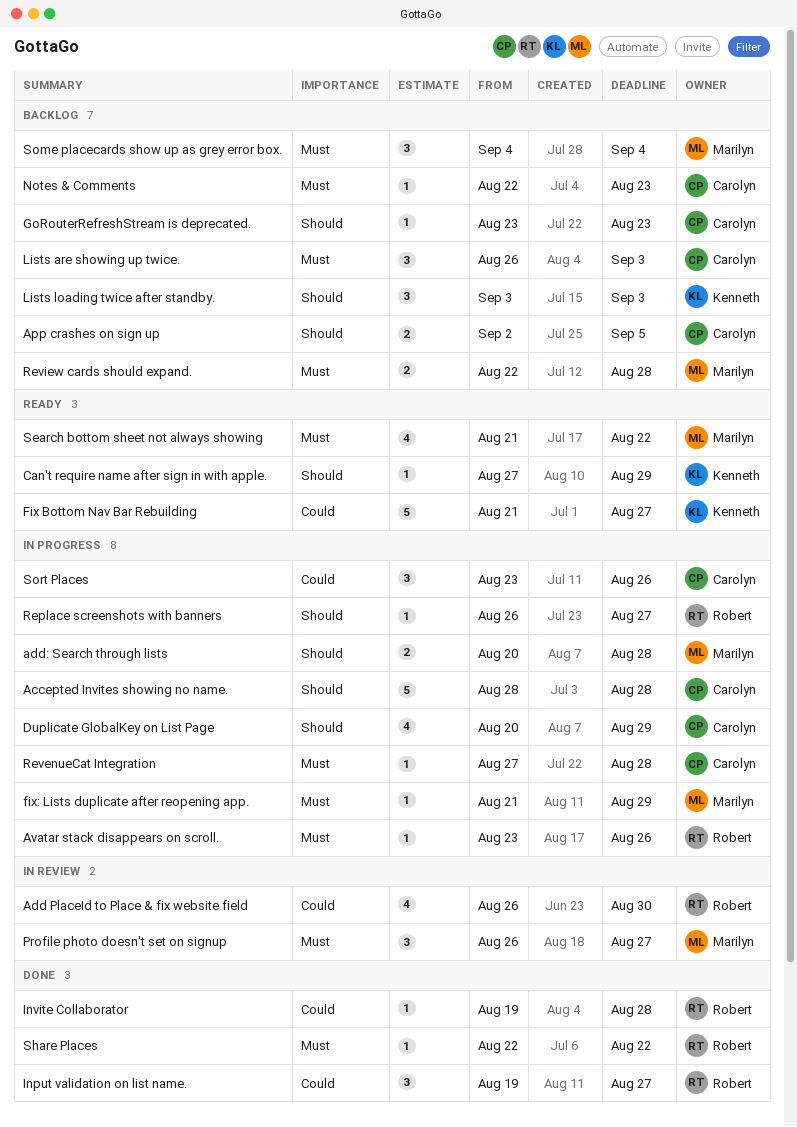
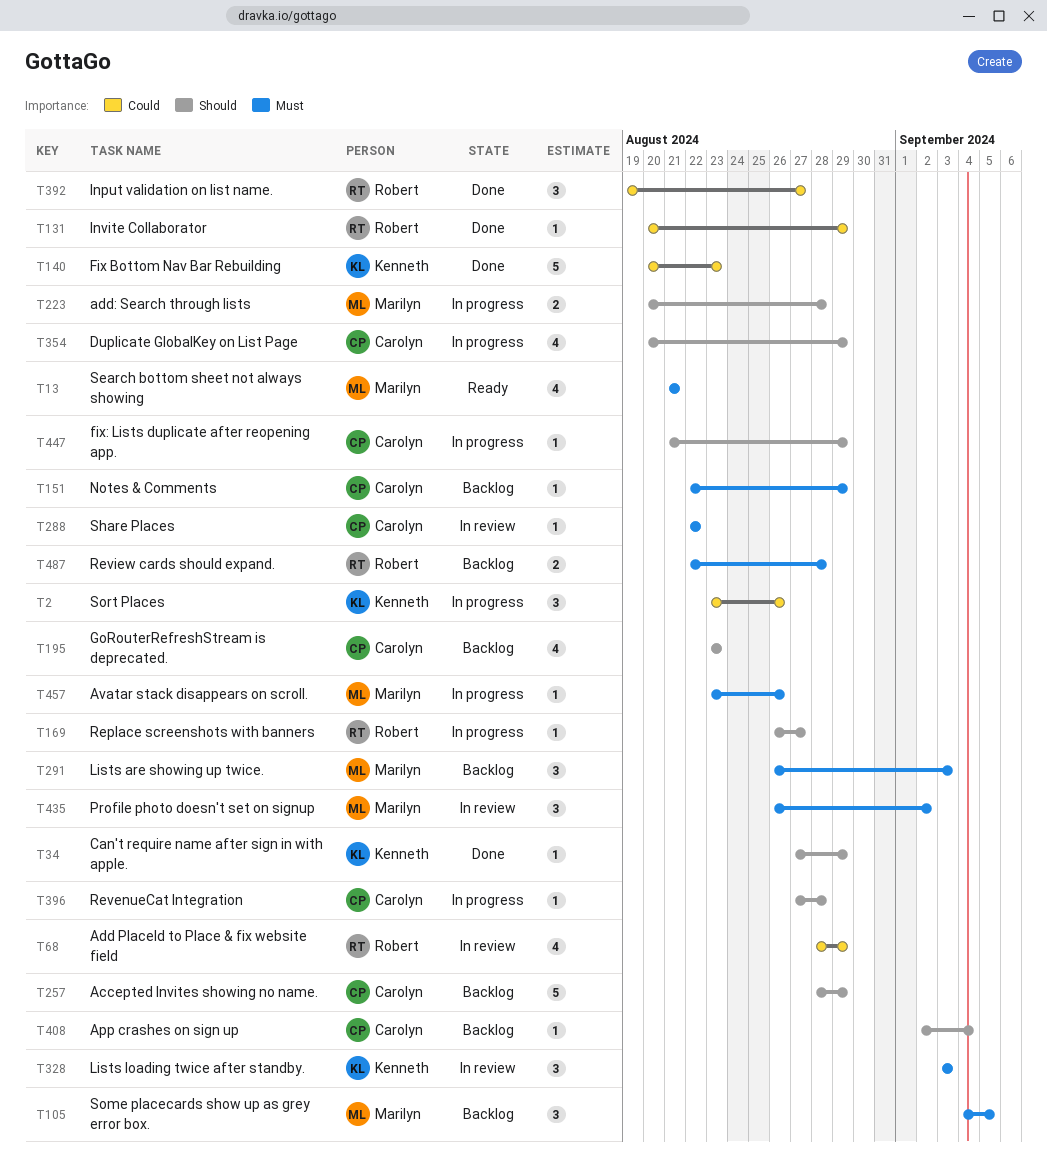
Accepted Invites showing no name., status: In progress -> Backlog
Accepted Invites showing no name., due: Aug 28 -> Aug 29
Add PlaceId to Place & fix website field, start: Aug 26 -> Aug 28
Add PlaceId to Place & fix website field, due: Aug 30 -> Aug 29
App crashes on sign up, estimate: 2 -> 1
App crashes on sign up, due: Sep 5 -> Sep 4
Avatar stack disappears on scroll., owner: Robert -> Marilyn
Can't require name after sign in with apple., status: Ready -> Done
Fix Bottom Nav Bar Rebuilding, status: Ready -> Done
Fix Bottom Nav Bar Rebuilding, start: Aug 21 -> Aug 20
Fix Bottom Nav Bar Rebuilding, due: Aug 27 -> Aug 23
fix: Lists duplicate after reopening app., owner: Marilyn -> Carolyn
fix: Lists duplicate after reopening app., priority: Must -> Should
GoRouterRefreshStream is deprecated., estimate: 1 -> 4
Invite Collaborator, start: Aug 19 -> Aug 20
Invite Collaborator, due: Aug 28 -> Aug 29
Lists are showing up twice., owner: Carolyn -> Marilyn
Lists loading twice after standby., status: Backlog -> In review
Lists loading twice after standby., priority: Should -> Must
Notes & Comments, due: Aug 23 -> Aug 29
Profile photo doesn't set on signup, due: Aug 27 -> Sep 2
RevenueCat Integration, priority: Must -> Should
Review cards should expand., owner: Marilyn -> Robert
Search bottom sheet not always showing, due: Aug 22 -> Aug 21
Share Places, status: Done -> In review
Share Places, owner: Robert -> Carolyn
Some placecards show up as grey error box., due: Sep 4 -> Sep 5
Sort Places, owner: Carolyn -> Kenneth

